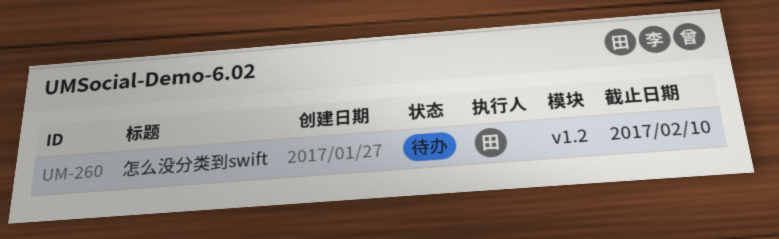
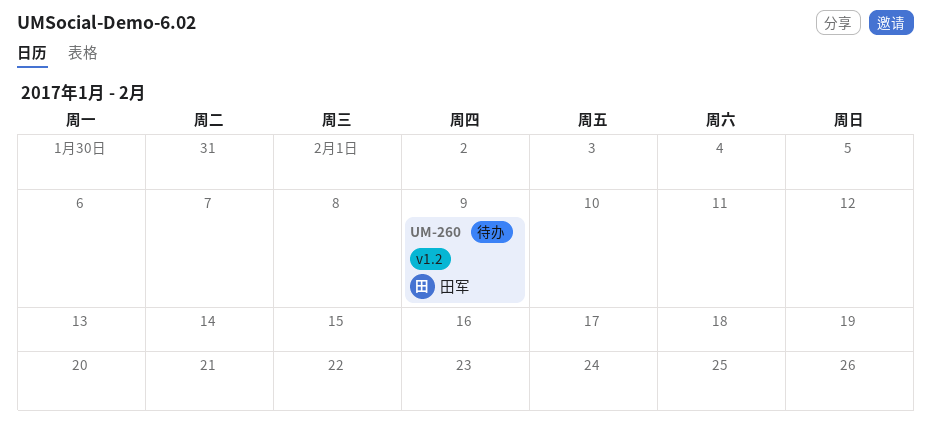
UM-260, due: Feb 10 -> Feb 9

